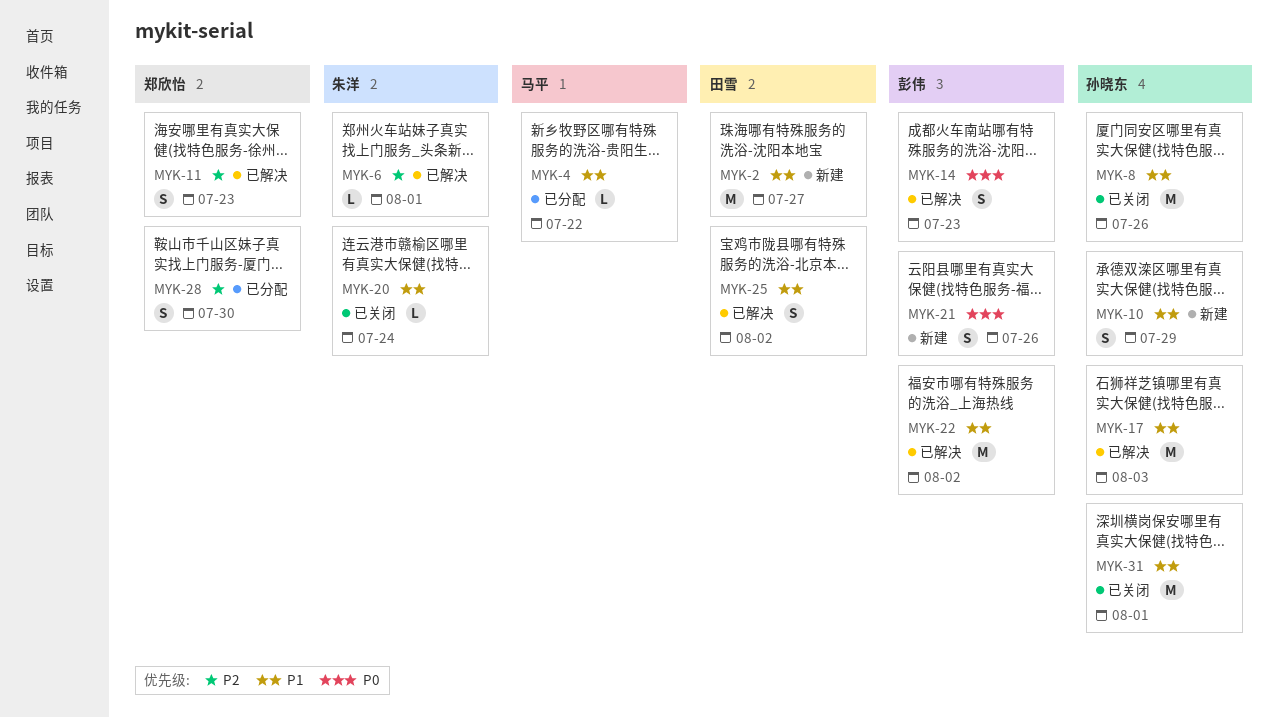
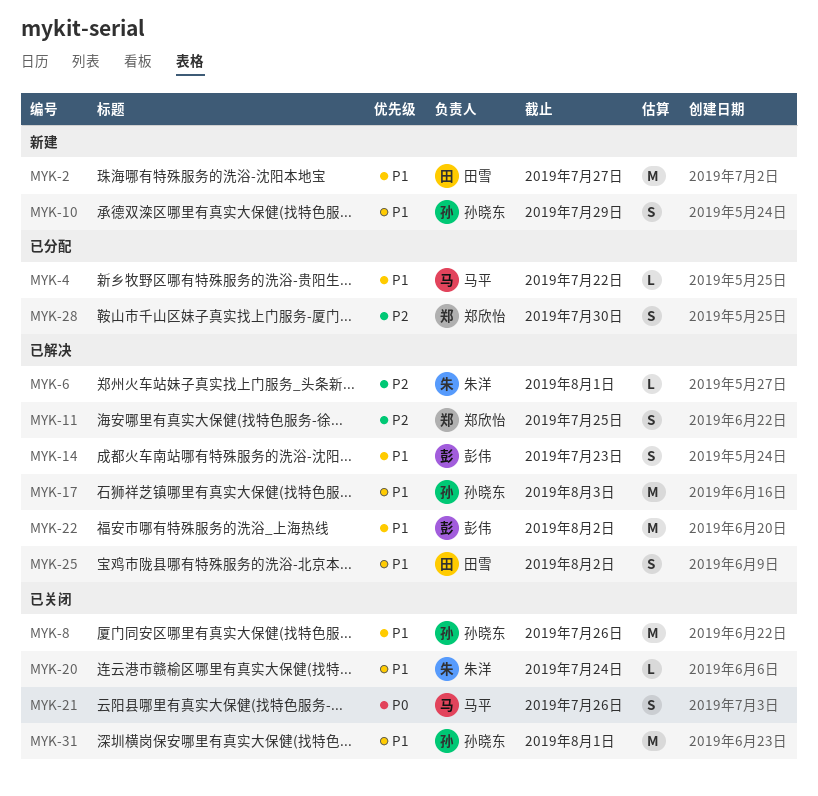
MYK-11, due: Jul 23 -> Jul 25
MYK-14, priority: P0 -> P1
MYK-21, status: 新建 -> 已关闭
MYK-21, owner: 彭伟 -> 马平

